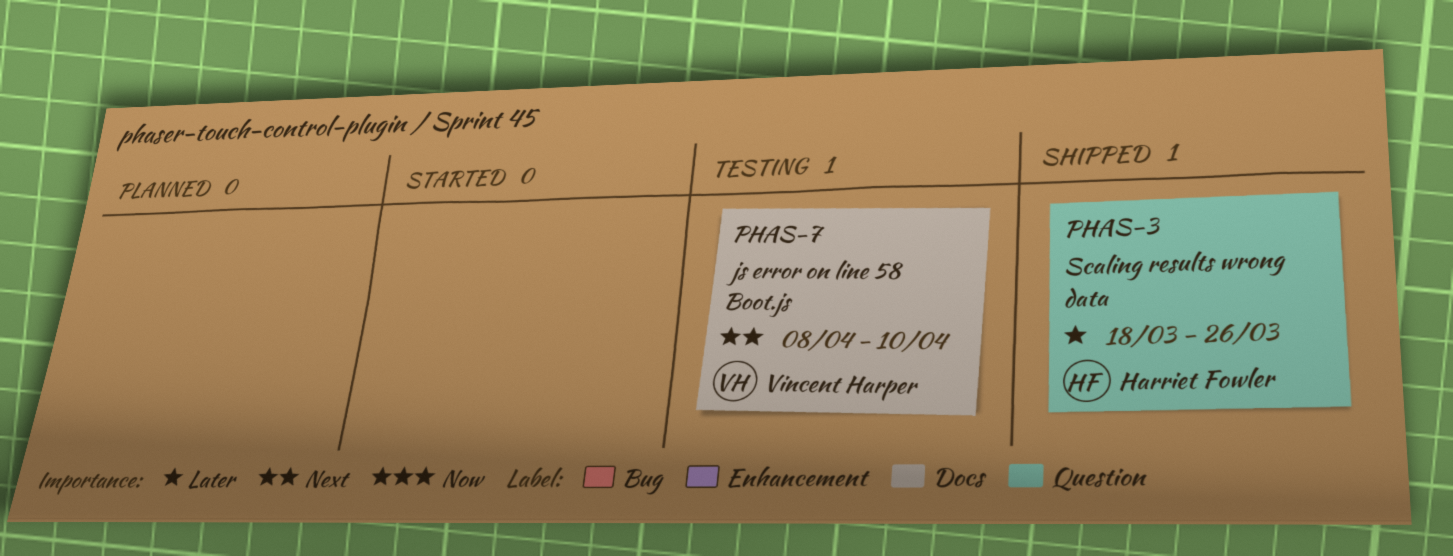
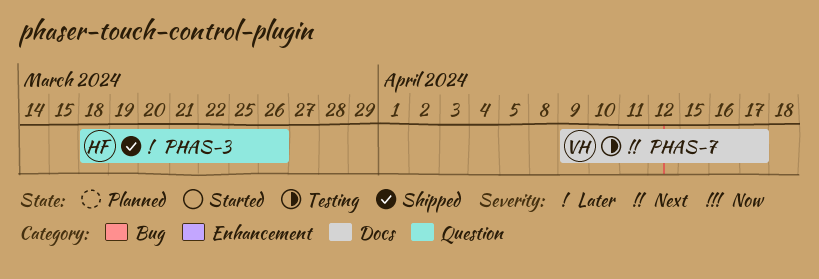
PHAS-7, start: Apr 8 -> Apr 9
PHAS-7, due: Apr 10 -> Apr 17

